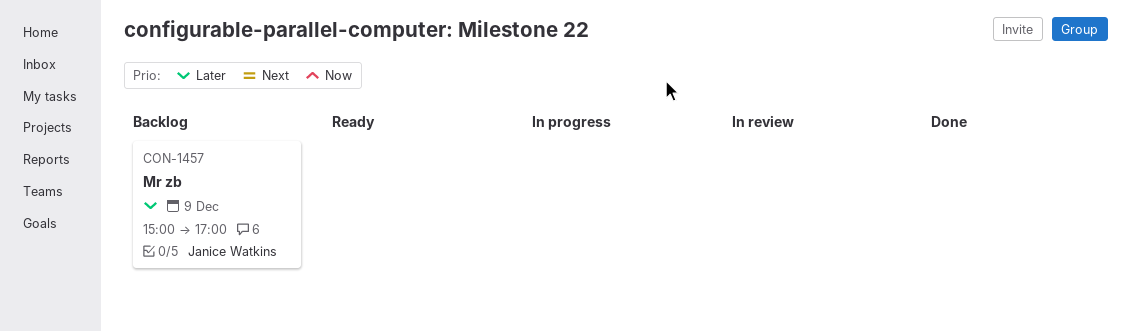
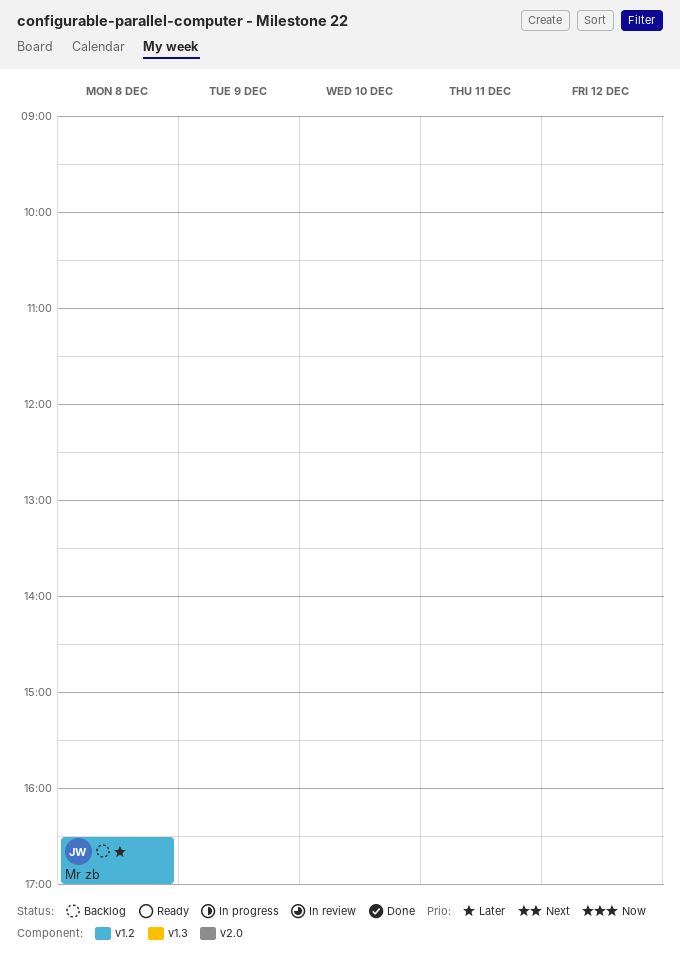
Mr zb, day: Dec 9 -> Dec 8
Mr zb, begins: 15:00 -> 16:30

